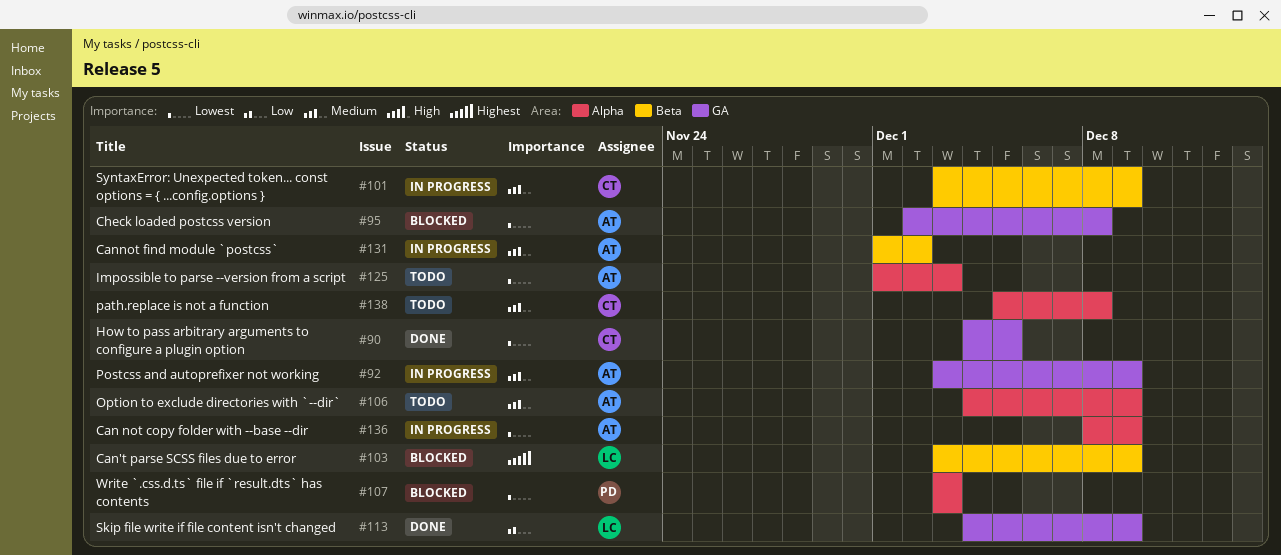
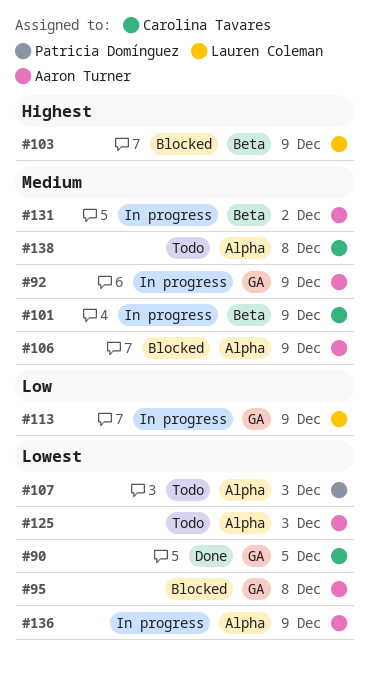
#106, status: Todo -> Blocked
#107, status: Blocked -> Todo
#113, status: Done -> In progress

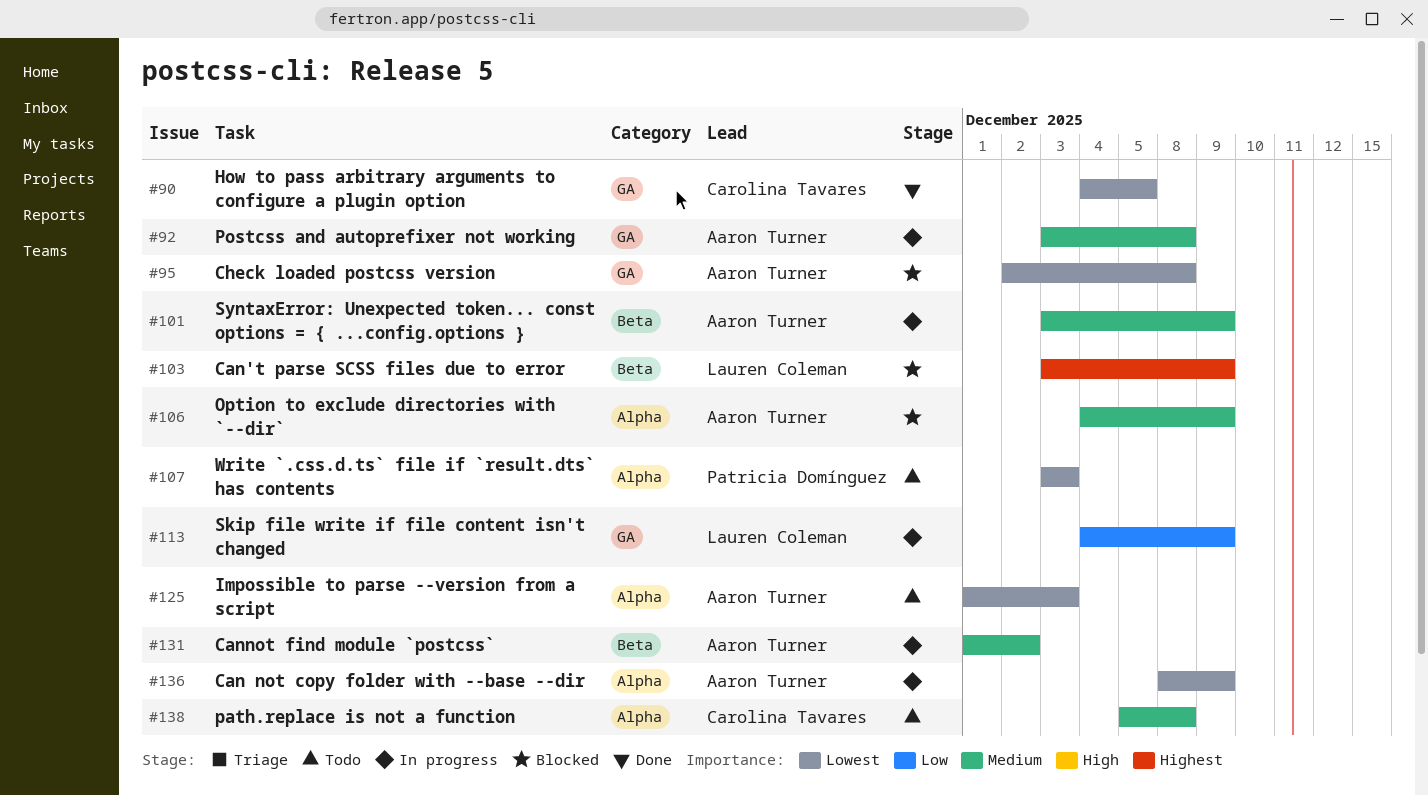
#92, due: Dec 9 -> Dec 8
#101, owner: Carolina Tavares -> Aaron Turner

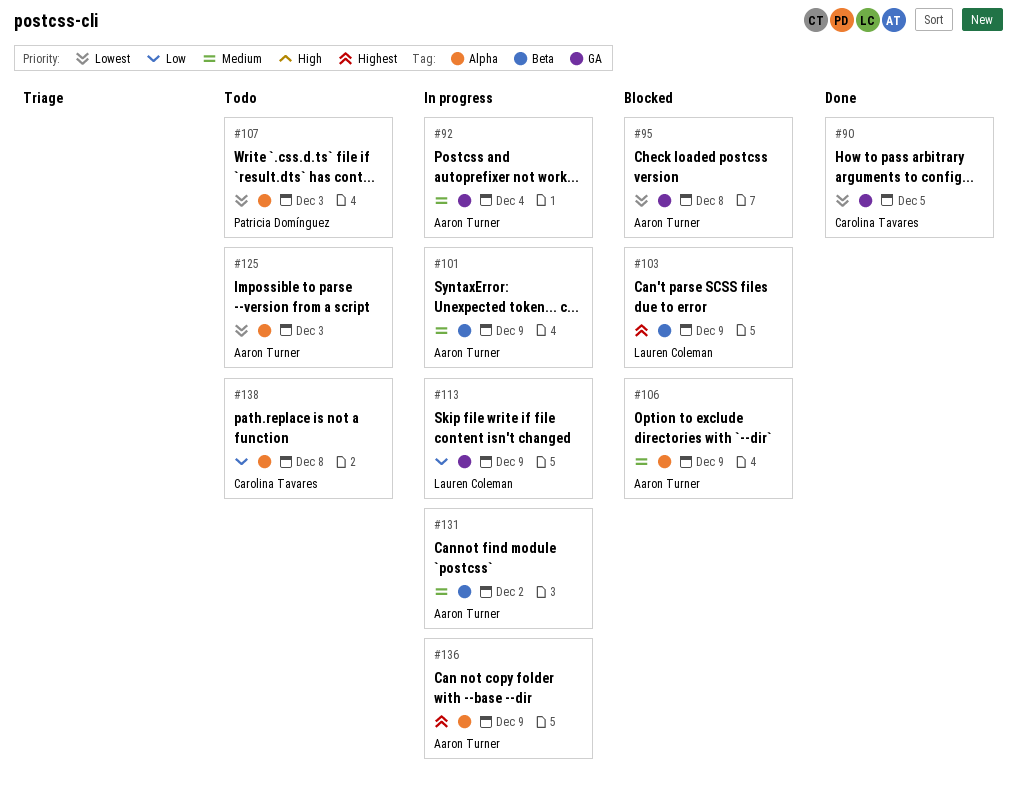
#92, due: Dec 8 -> Dec 4
#136, priority: Lowest -> Highest
#138, priority: Medium -> Low

